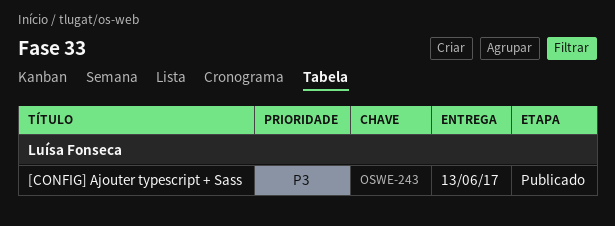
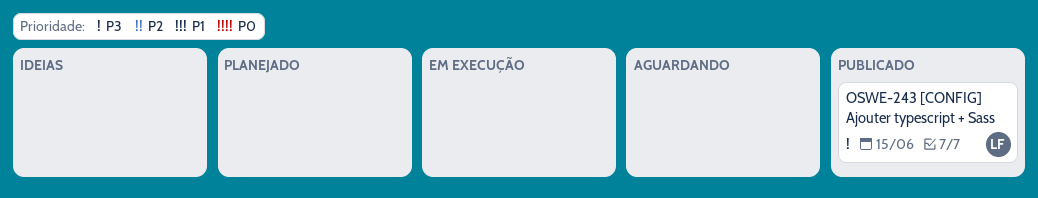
OSWE-243, due: Jun 13 -> Jun 15

